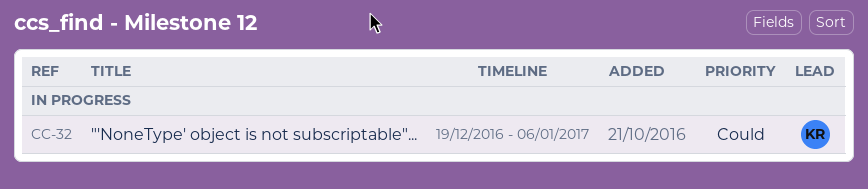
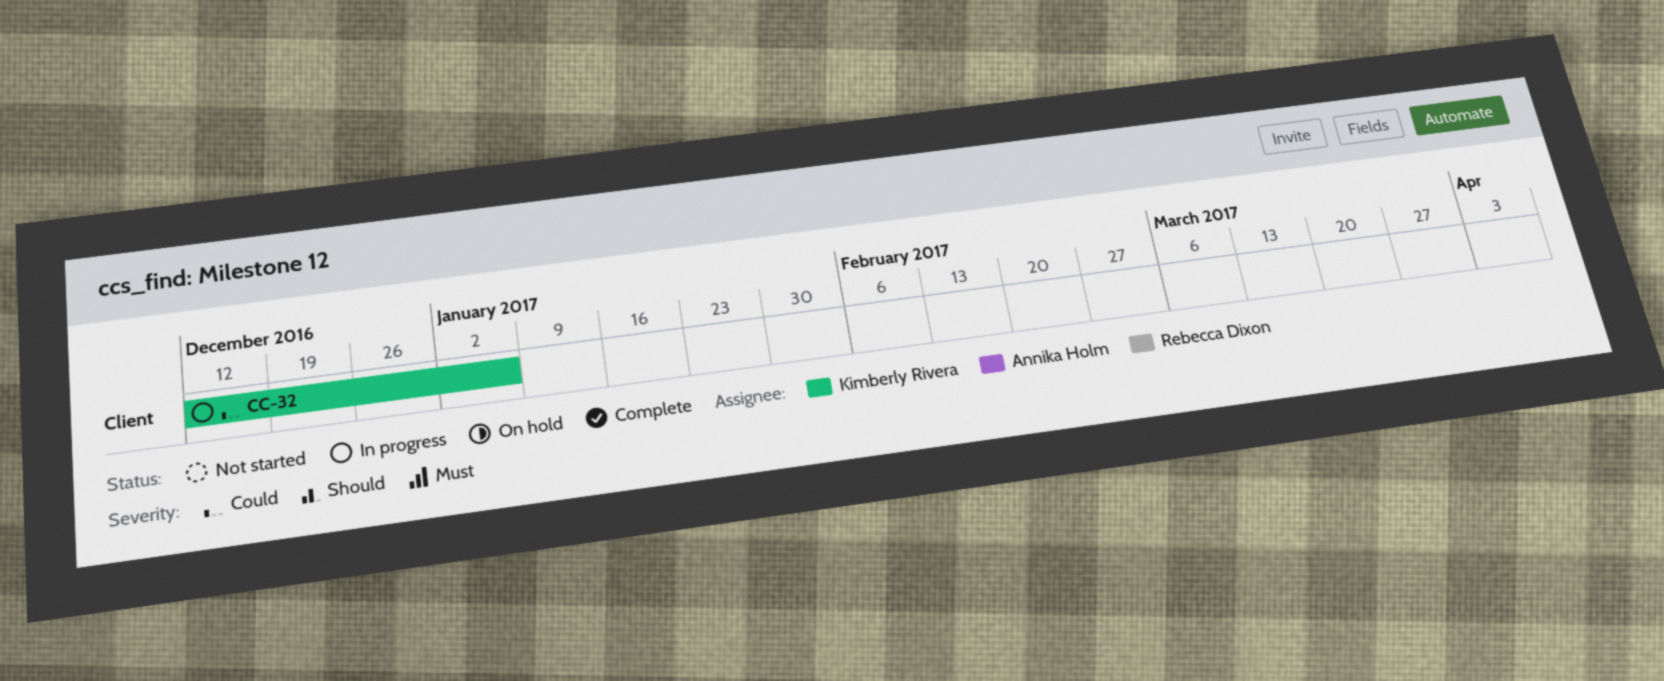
CC-32, start: Dec 19 -> Dec 12

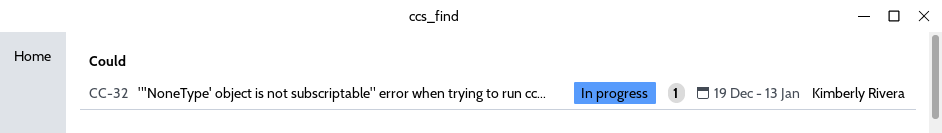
CC-32, start: Dec 12 -> Dec 19
CC-32, due: Jan 6 -> Jan 13

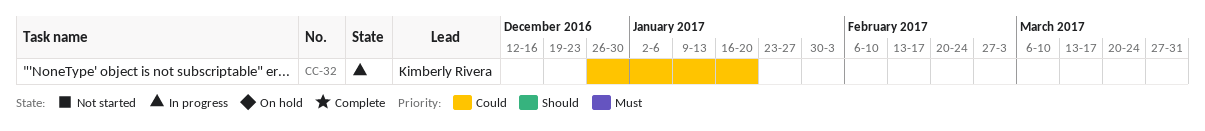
CC-32, start: Dec 19 -> Dec 26
CC-32, due: Jan 13 -> Jan 20

